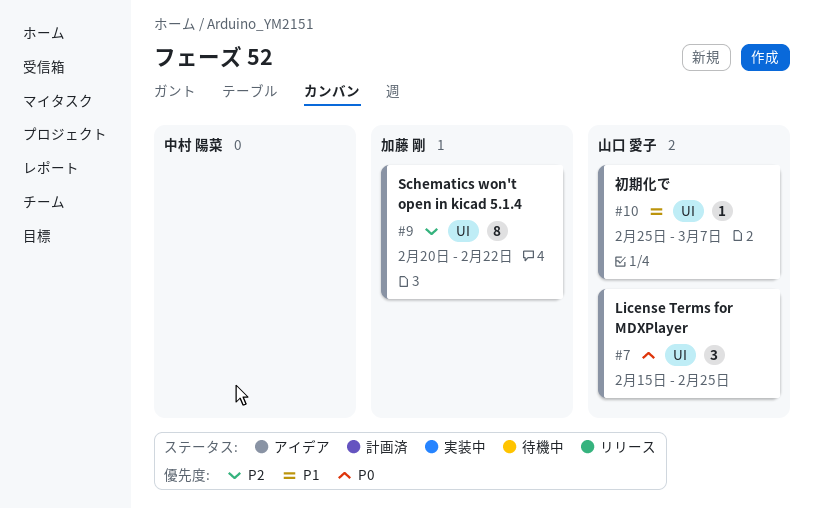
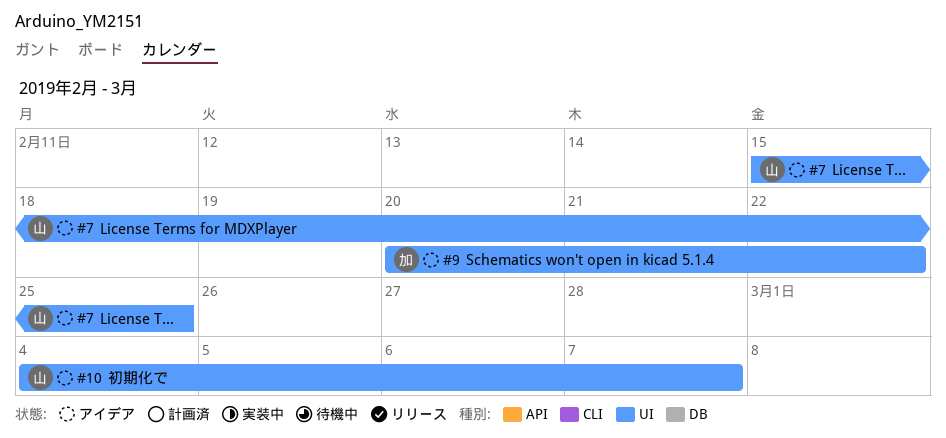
#10, start: Feb 25 -> Mar 4

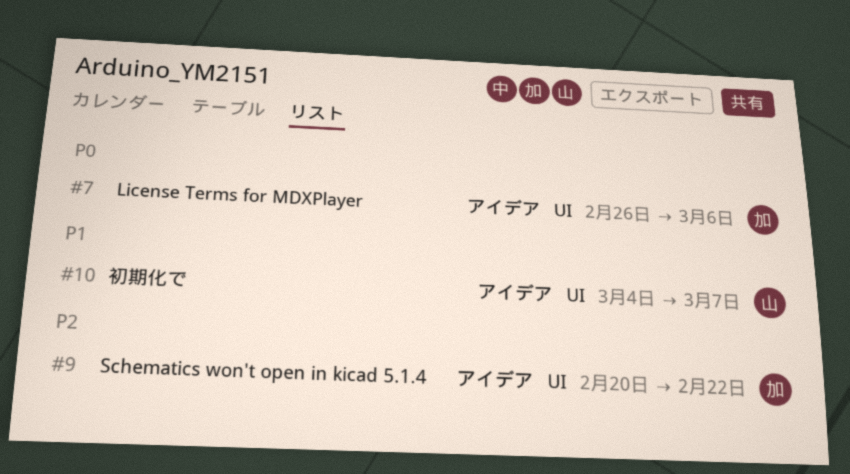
#7, owner: 山 -> 加
#7, start: Feb 15 -> Feb 26
#7, due: Feb 25 -> Mar 6

